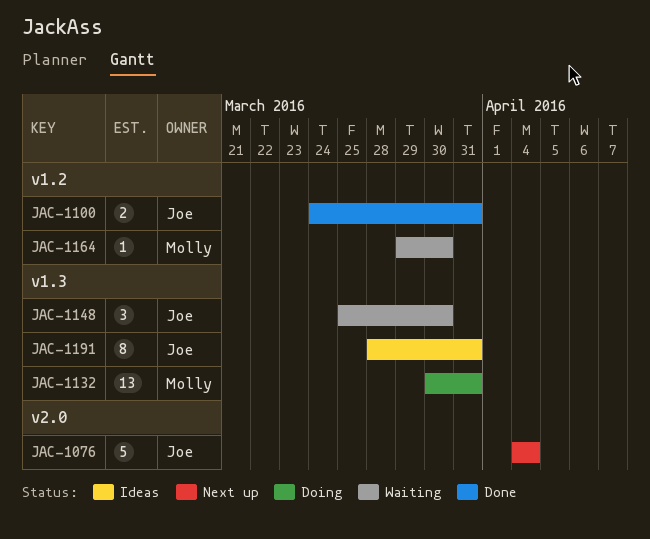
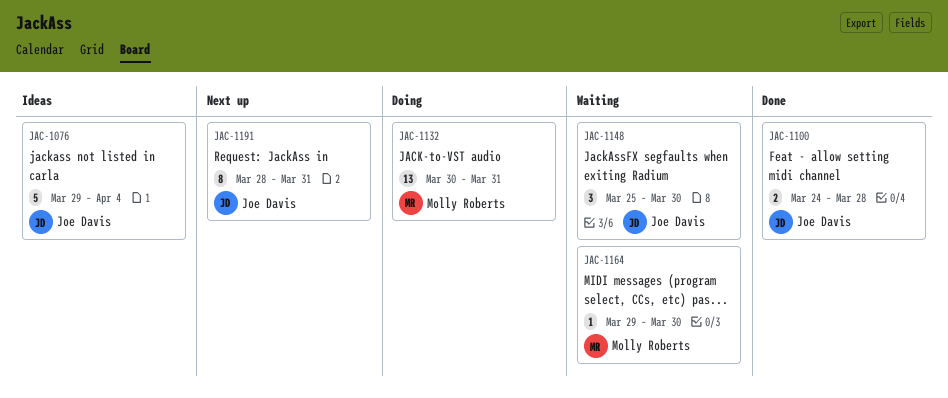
JAC-1076, status: Next up -> Ideas
JAC-1076, start: Apr 4 -> Mar 29
JAC-1100, due: Mar 31 -> Mar 28
JAC-1191, status: Ideas -> Next up

